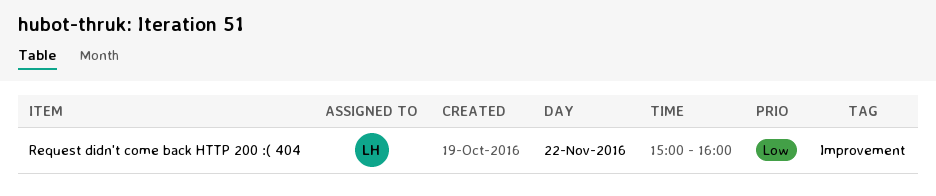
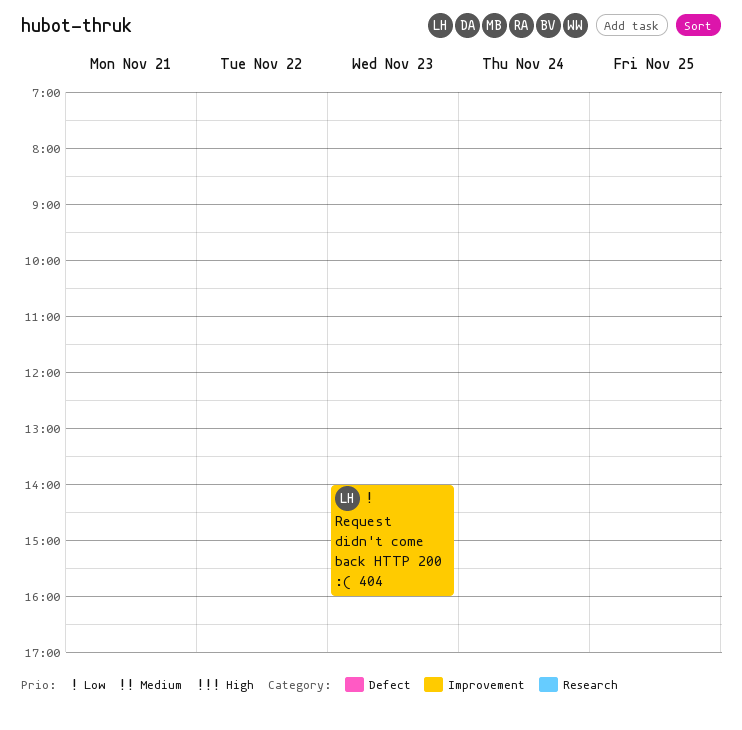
Request didn't come back HTTP 200 :( 404, day: Nov 22 -> Nov 23
Request didn't come back HTTP 200 :( 404, begins: 15:00 -> 14:00

